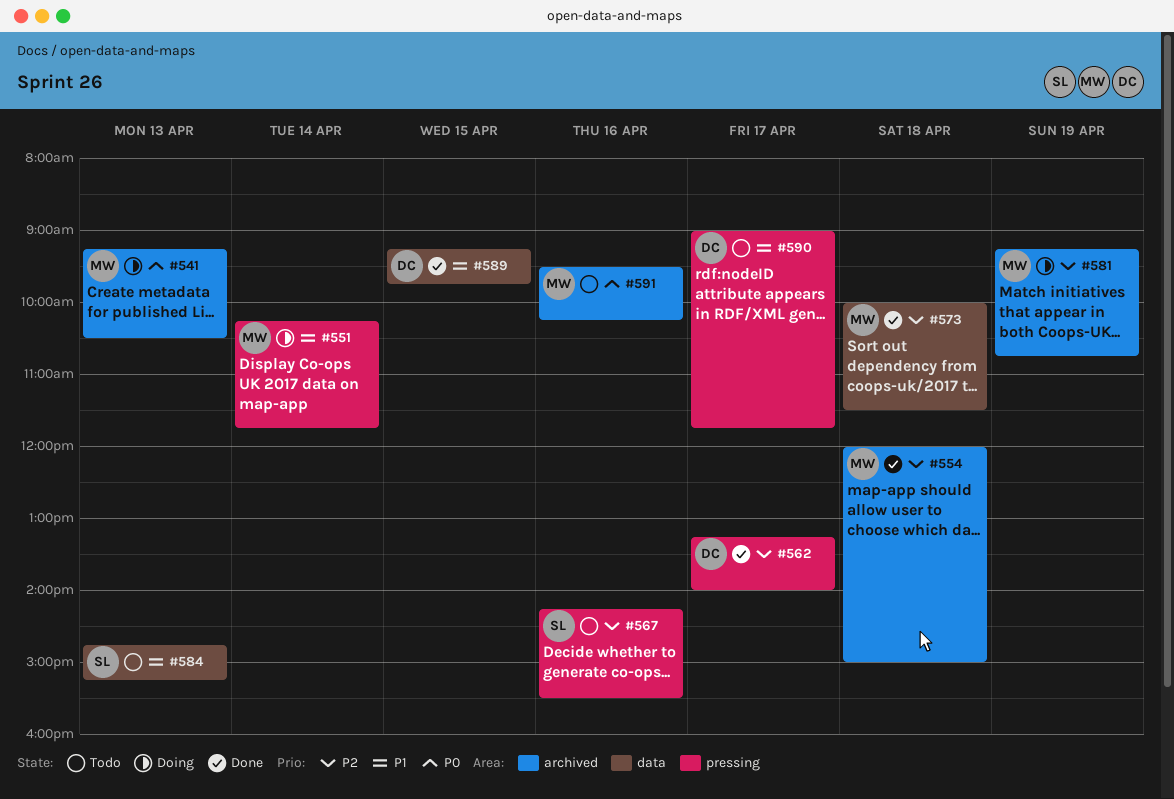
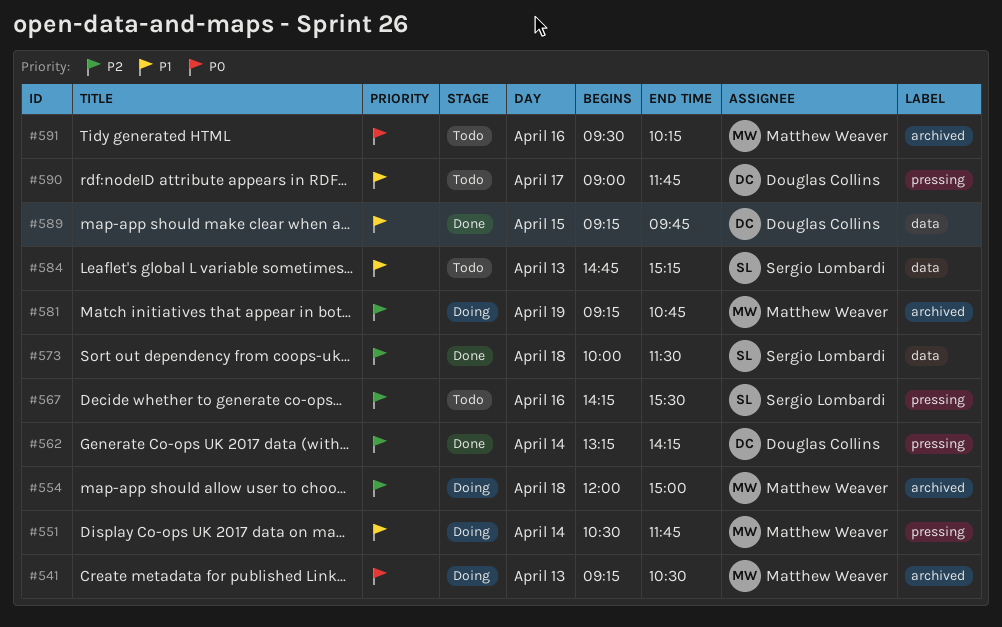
#551, begins: 10:15 -> 10:30
#554, status: Done -> Doing
#562, day: Apr 17 -> Apr 14
#562, ends: 14:00 -> 14:15
#573, owner: Matthew Weaver -> Sergio Lombardi

